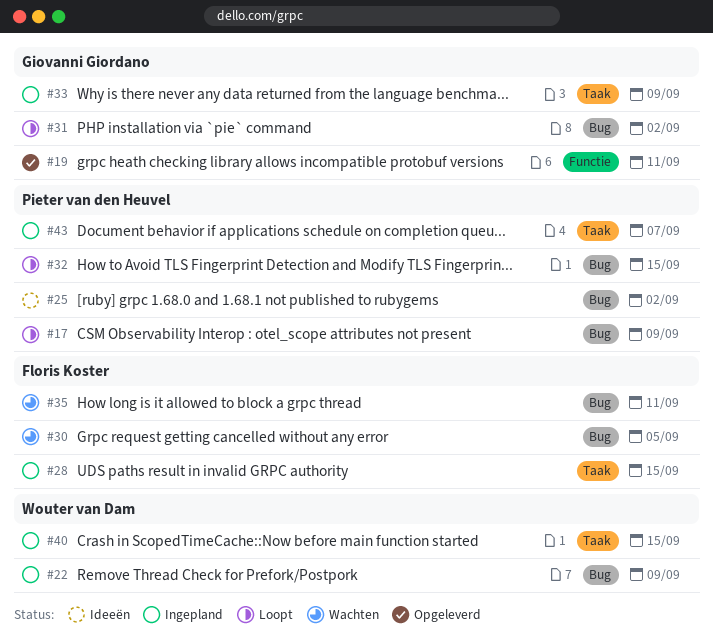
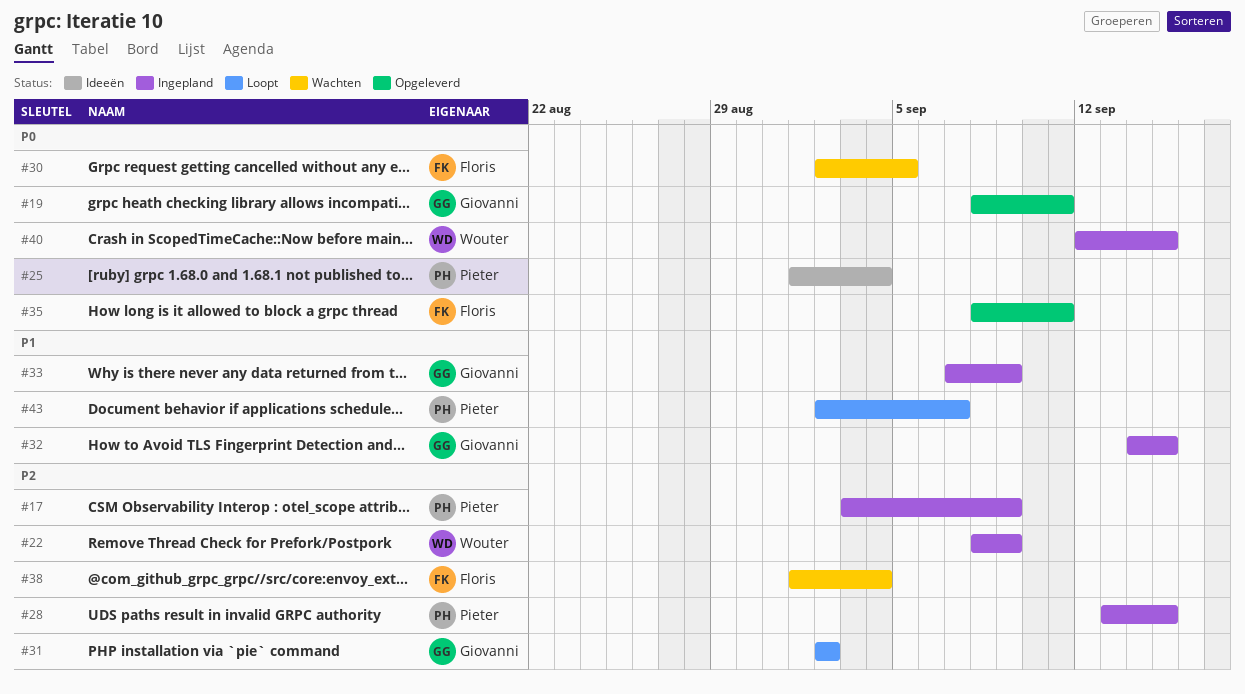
#17, status: Loopt -> Ingepland
#25, due: Sep 2 -> Sep 4
#28, owner: Floris Koster -> Pieter van den Heuvel
#32, status: Loopt -> Ingepland
#32, owner: Pieter van den Heuvel -> Giovanni Giordano
#35, status: Wachten -> Opgeleverd
#38: none -> present
#43, status: Ingepland -> Loopt

